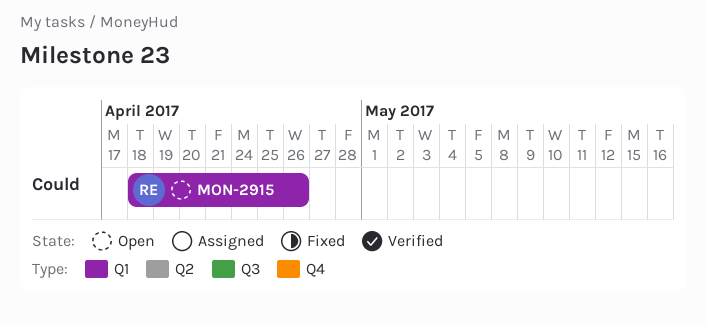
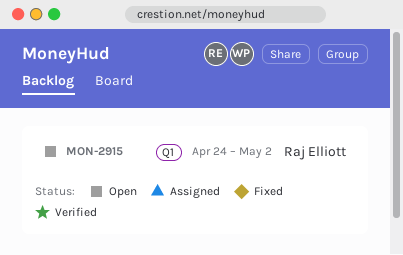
MON-2915, start: Apr 18 -> Apr 24
MON-2915, due: Apr 26 -> May 2

